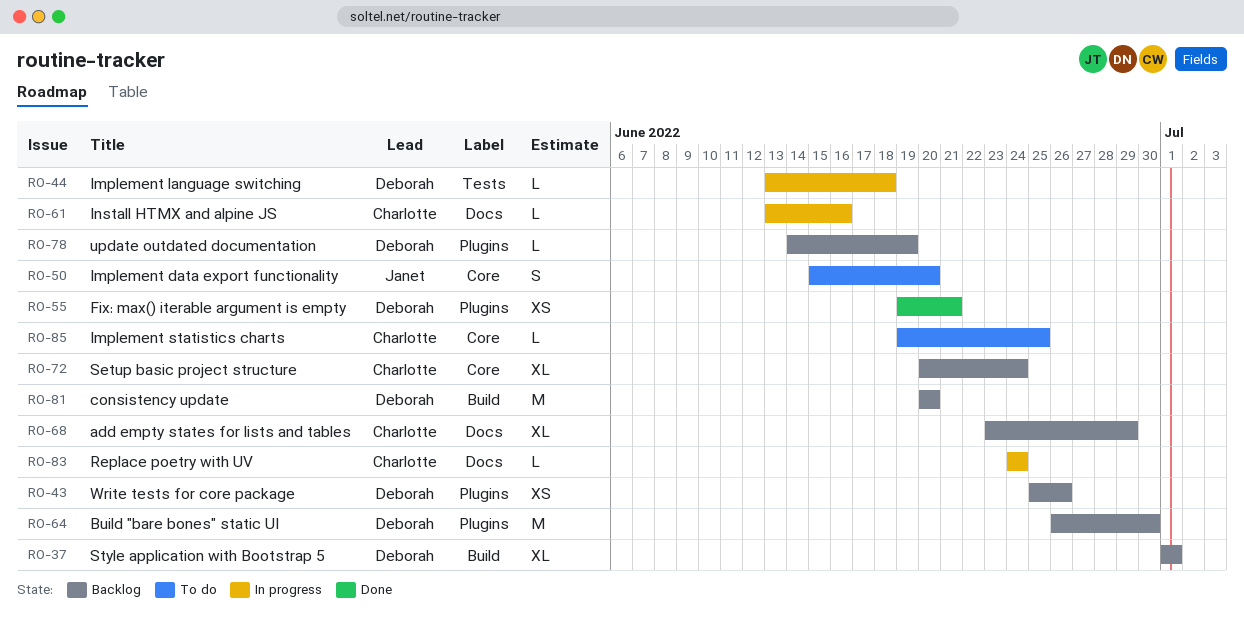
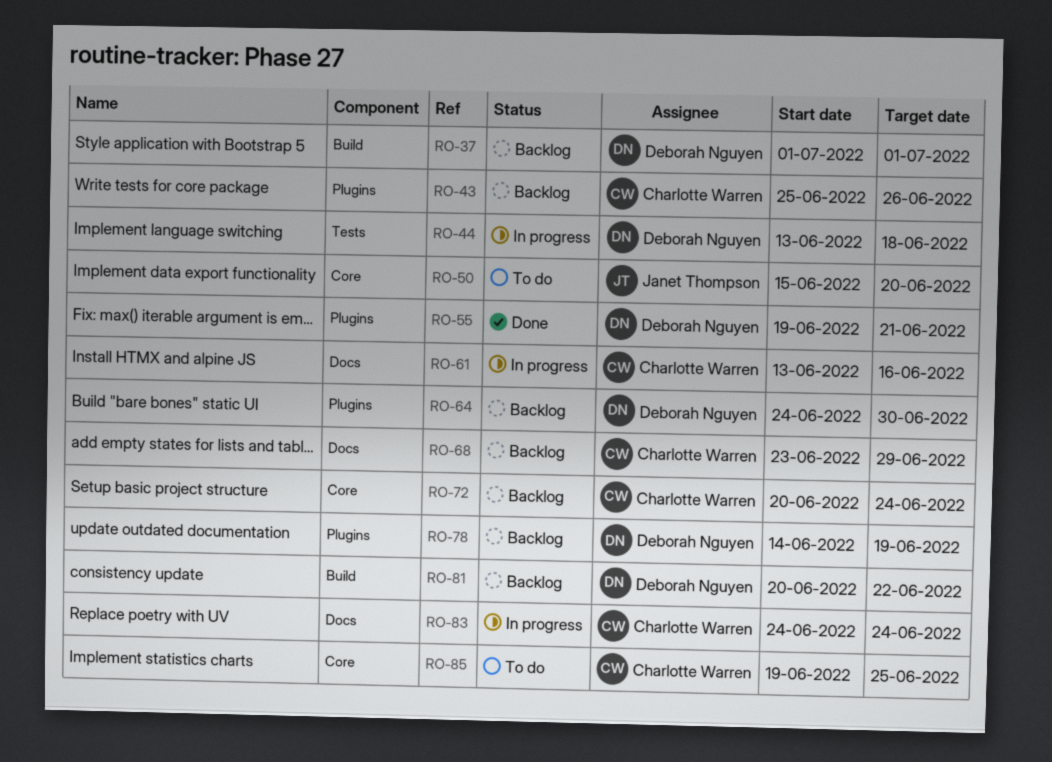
RO-43, owner: Deborah Nguyen -> Charlotte Warren
RO-64, start: Jun 26 -> Jun 24
RO-81, due: Jun 20 -> Jun 22

